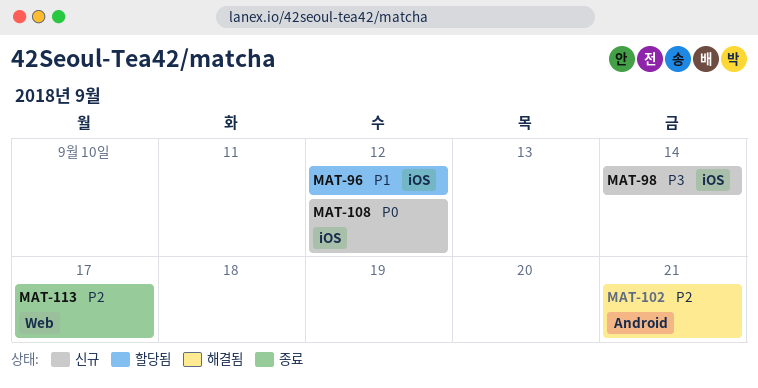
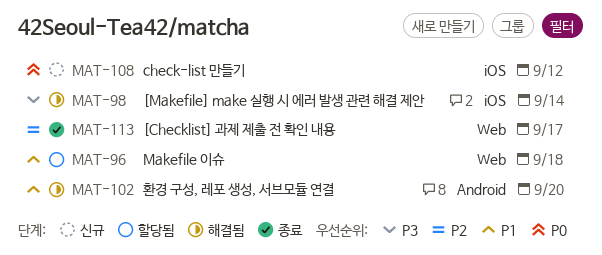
MAT-96, label: iOS -> Web
MAT-96, due: Sep 12 -> Sep 18
MAT-98, status: 신규 -> 해결됨
MAT-102, priority: P2 -> P1
MAT-102, due: Sep 21 -> Sep 20

